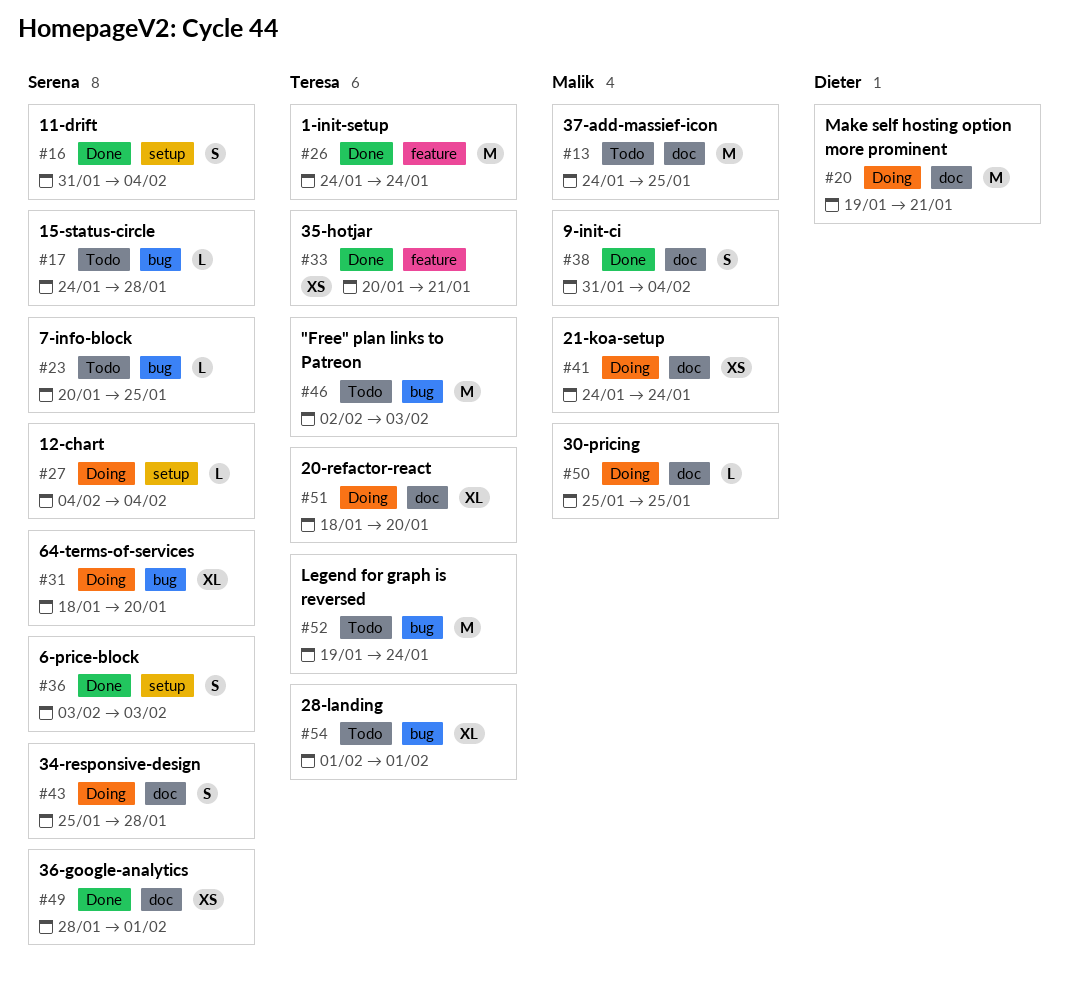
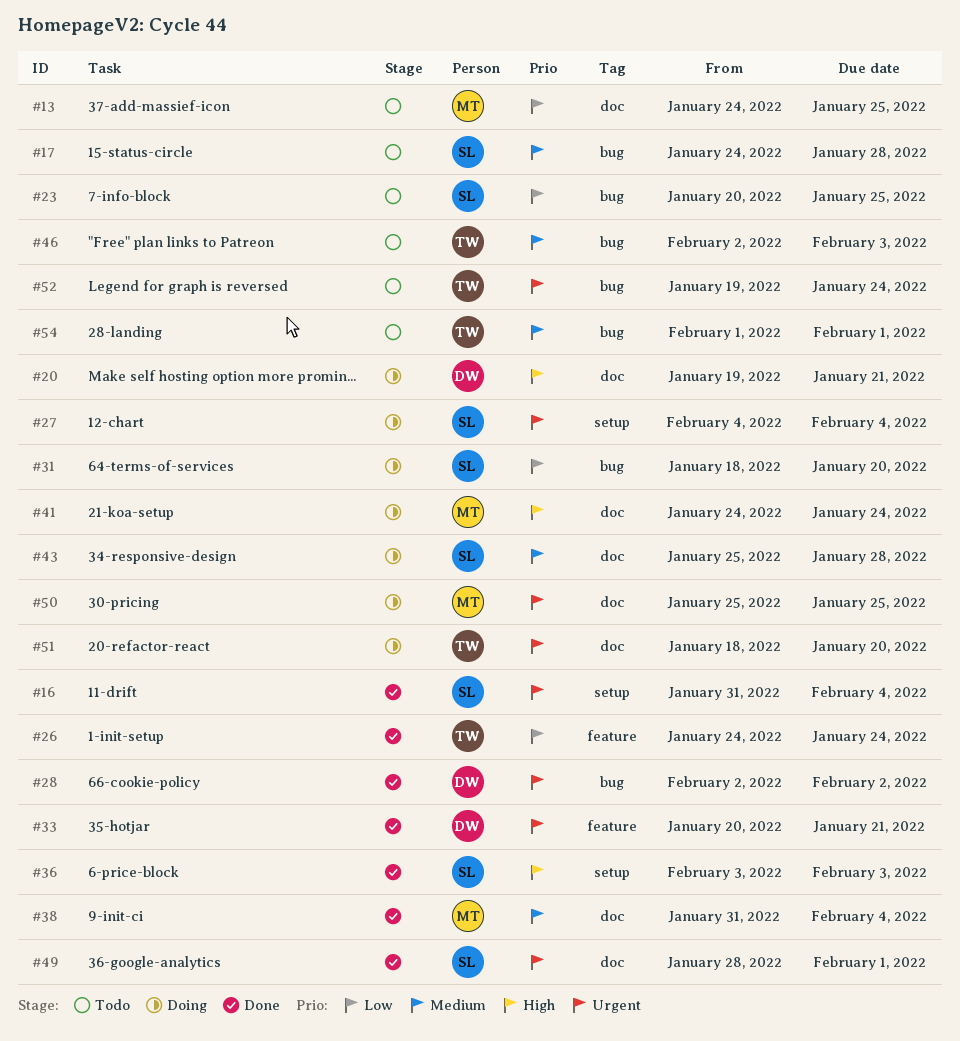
#28: none -> present
#33, owner: Teresa -> Dieter

